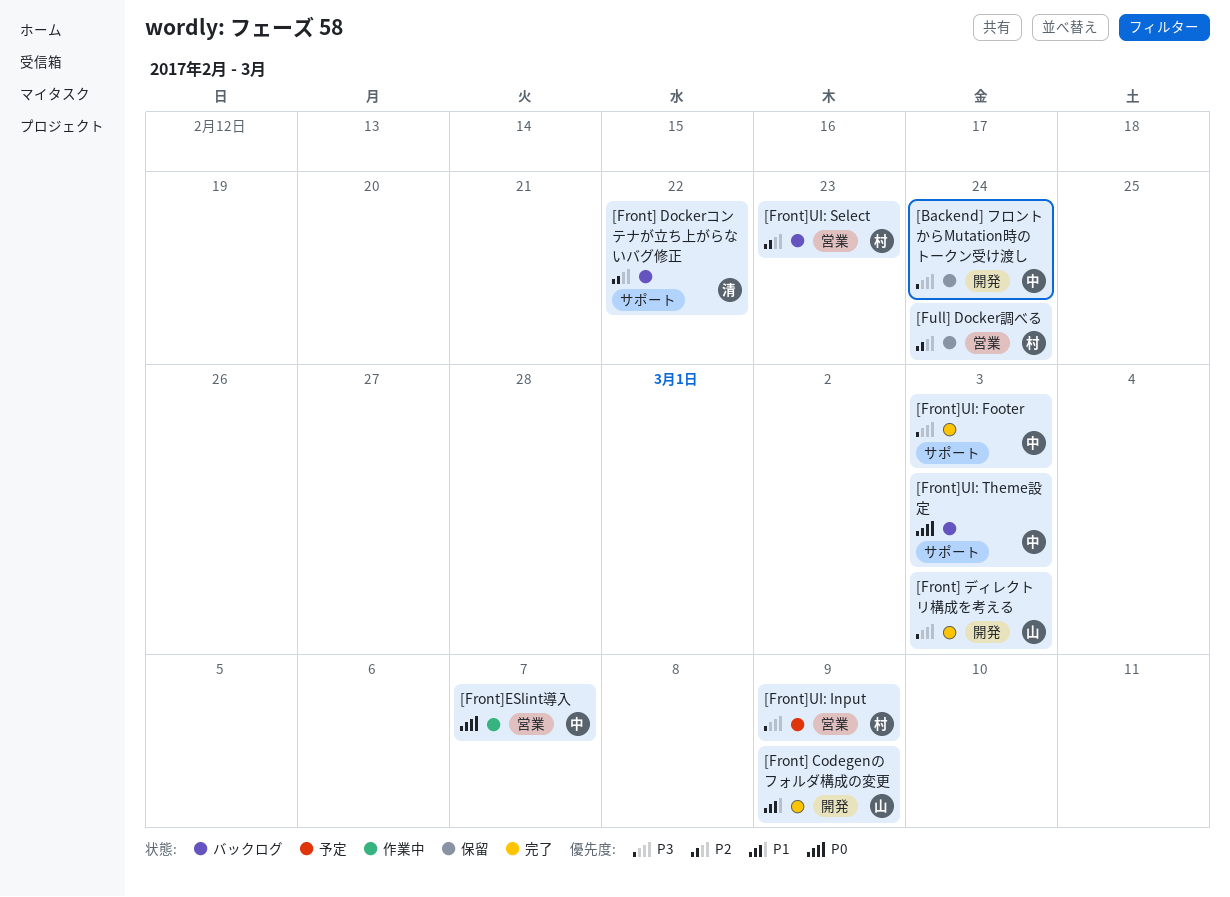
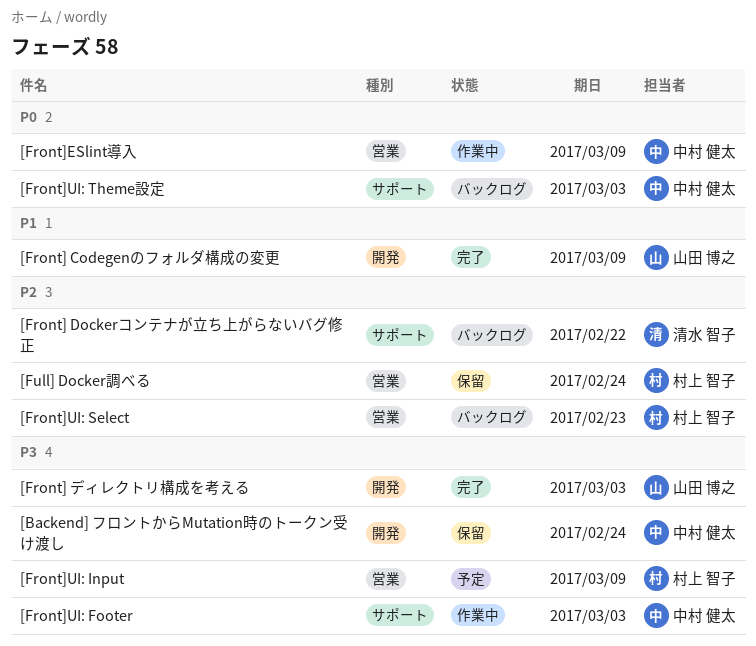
[Front]ESlint導入, due: Mar 7 -> Mar 9
[Front]UI: Footer, status: 完了 -> 作業中

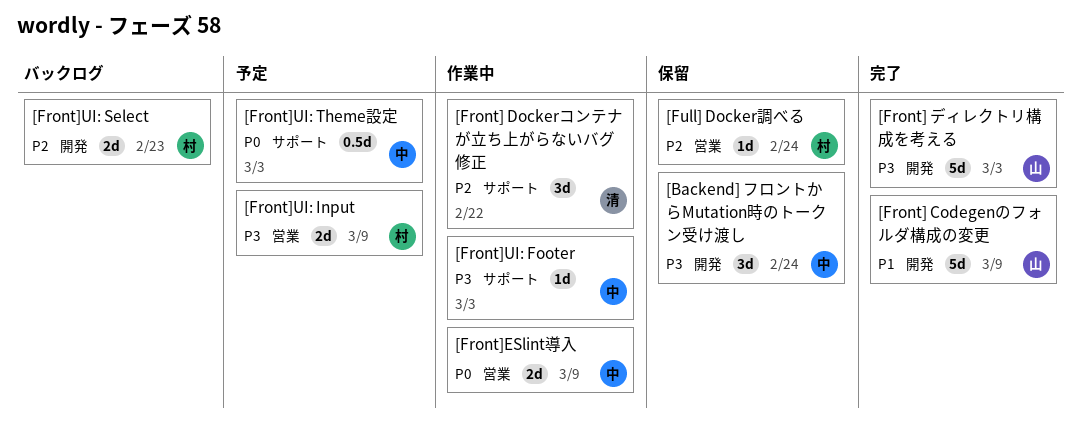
[Front] Dockerコンテナが立ち上がらないバグ修正, status: バックログ -> 作業中
[Front]UI: Select, label: 営業 -> 開発
[Front]UI: Theme設定, status: バックログ -> 予定

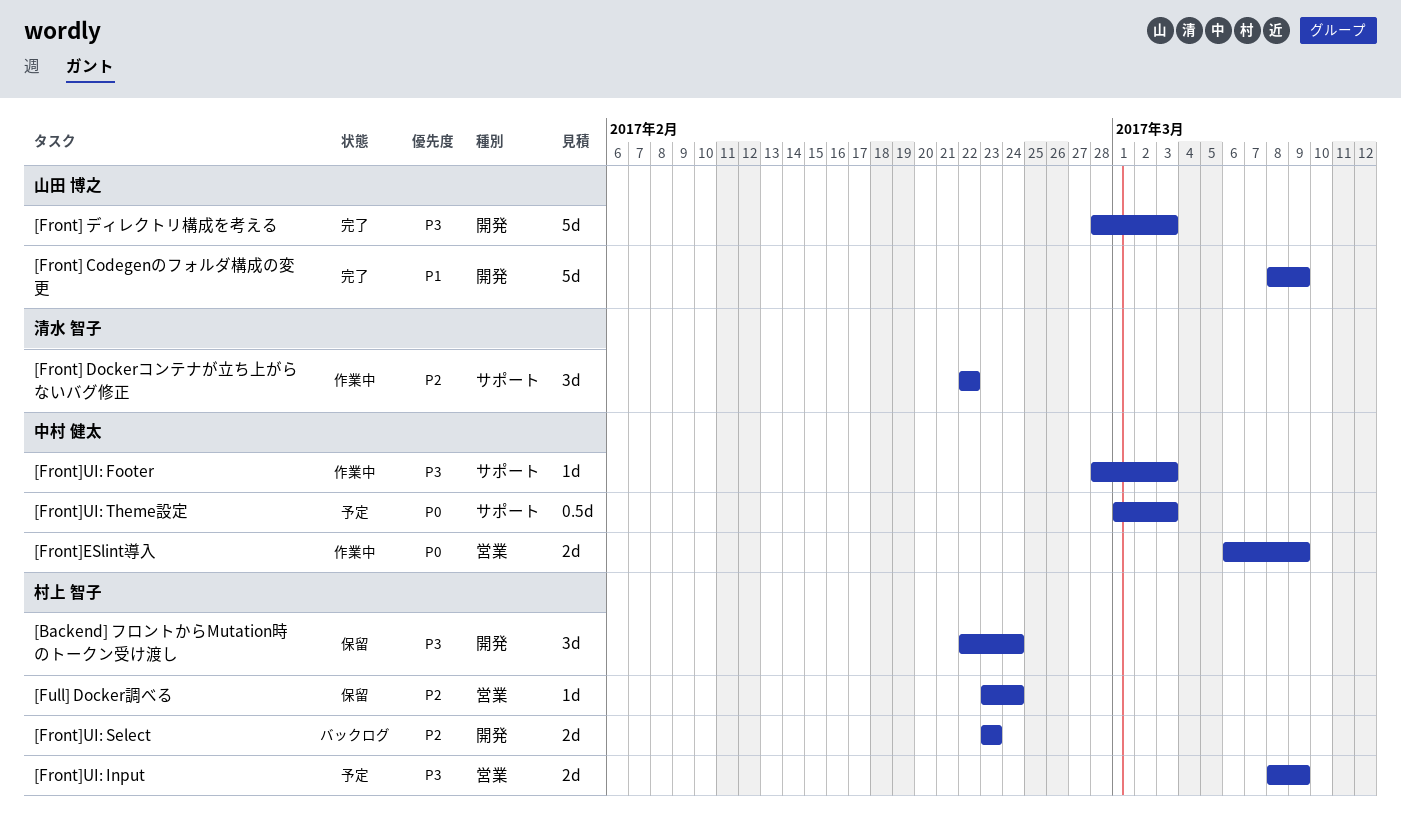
[Backend] フロントからMutation時のトークン受け渡し, owner: 中村 健太 -> 村上 智子

